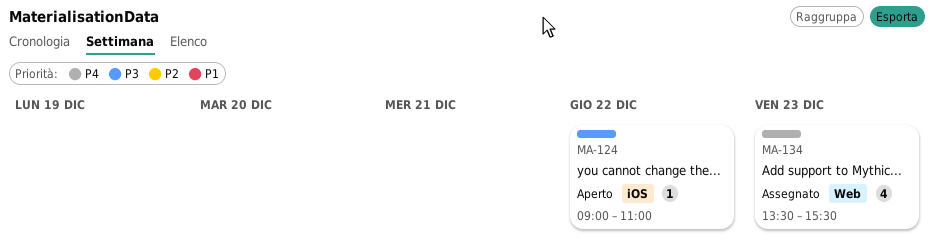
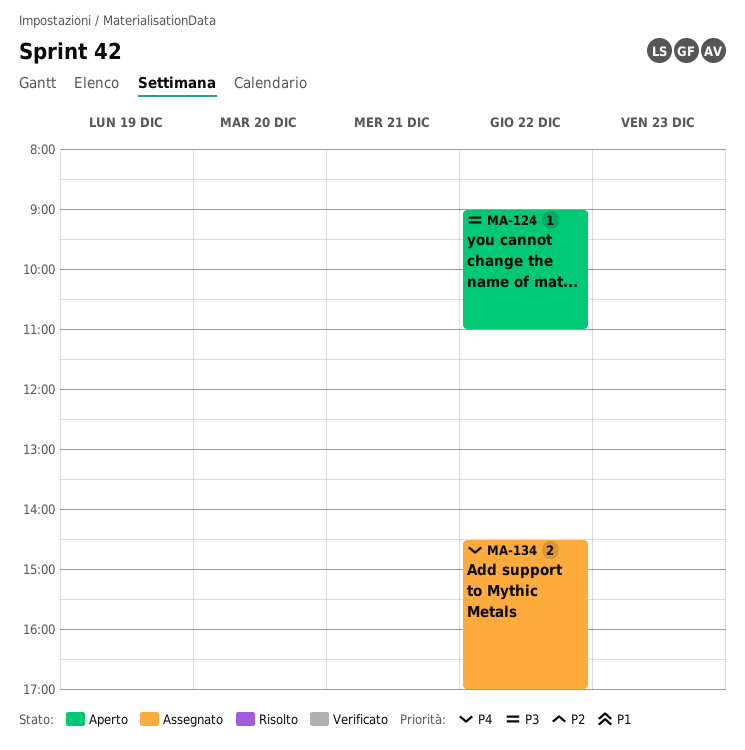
MA-134, estimate: 4 -> 2
MA-134, day: Dec 23 -> Dec 22
MA-134, begins: 13:30 -> 14:30
MA-134, ends: 15:30 -> 17:00

